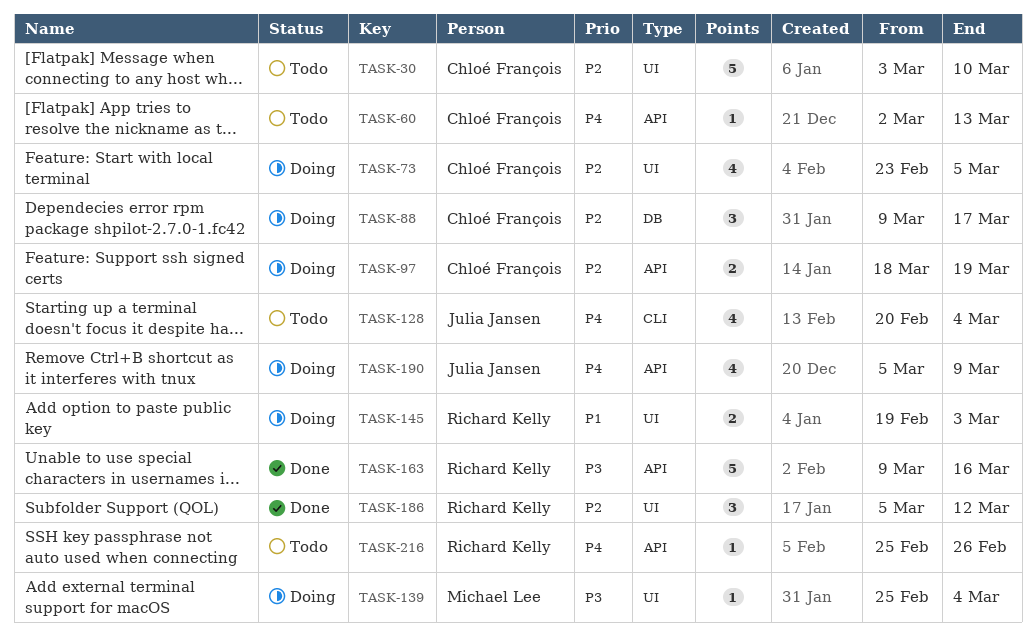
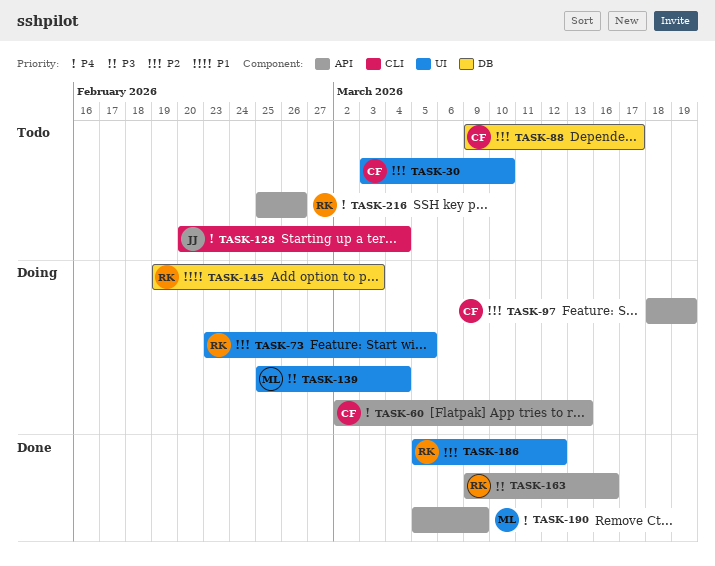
TASK-60, status: Todo -> Doing
TASK-73, owner: Chloé François -> Richard Kelly
TASK-88, status: Doing -> Todo
TASK-145, label: UI -> DB
TASK-190, status: Doing -> Done
TASK-190, owner: Julia Jansen -> Michael Lee

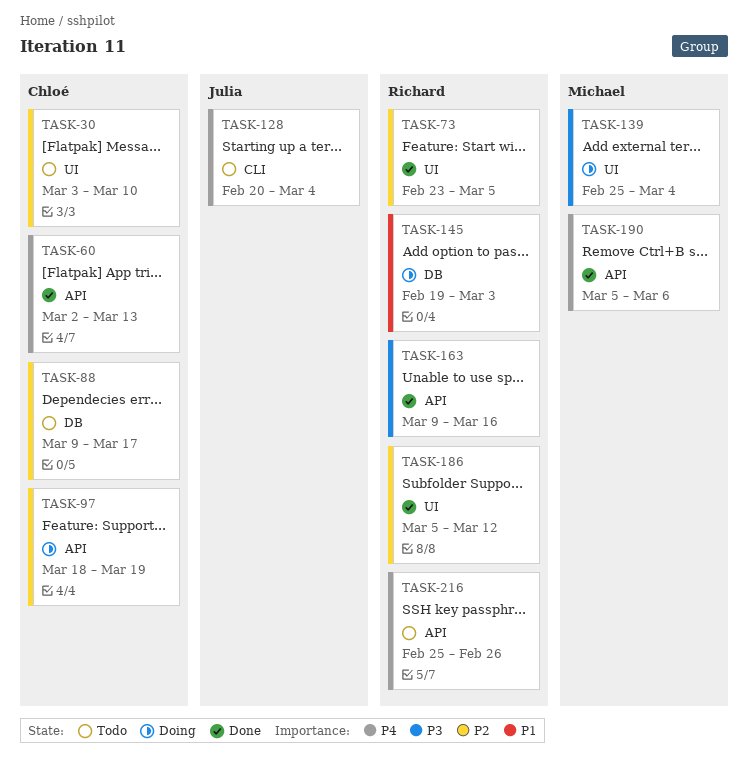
TASK-60, status: Doing -> Done
TASK-73, status: Doing -> Done
TASK-190, due: Mar 9 -> Mar 6

